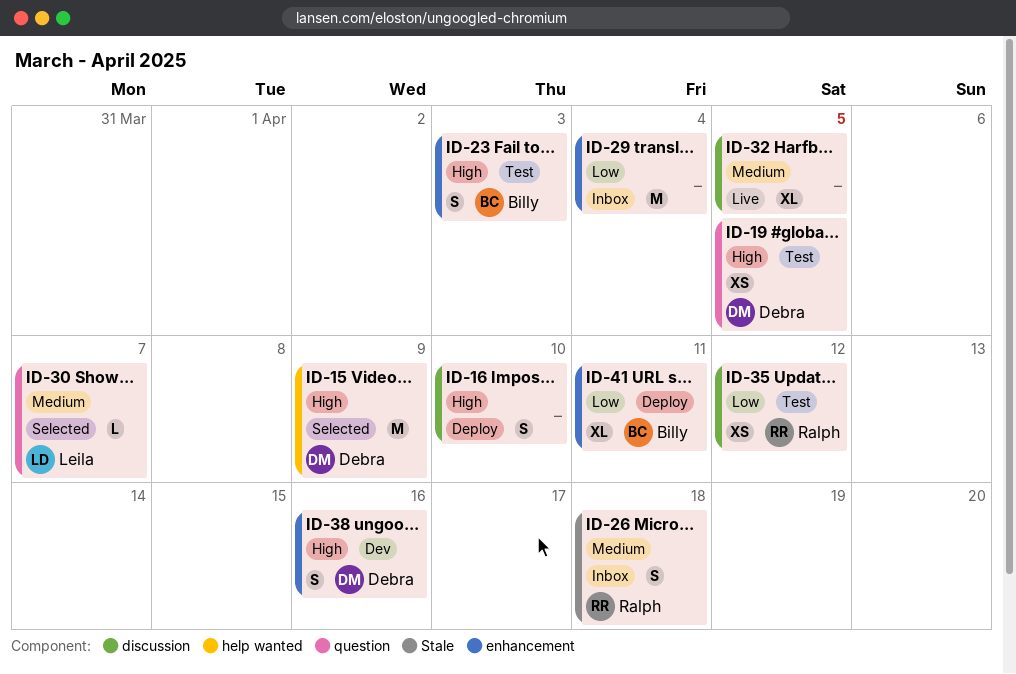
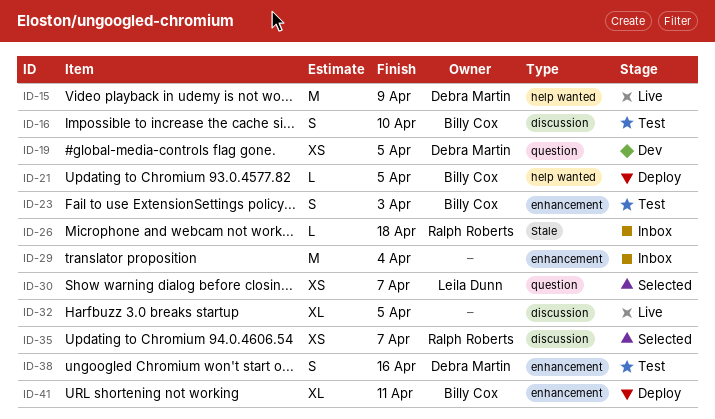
ID-15, status: Selected -> Live
ID-16, status: Deploy -> Test
ID-16, owner: none -> Billy Cox
ID-19, status: Test -> Dev
ID-21: none -> present
ID-26, estimate: S -> L
ID-30, estimate: L -> XS
ID-35, status: Test -> Selected
ID-35, due: Apr 12 -> Apr 7
ID-38, status: Dev -> Test

